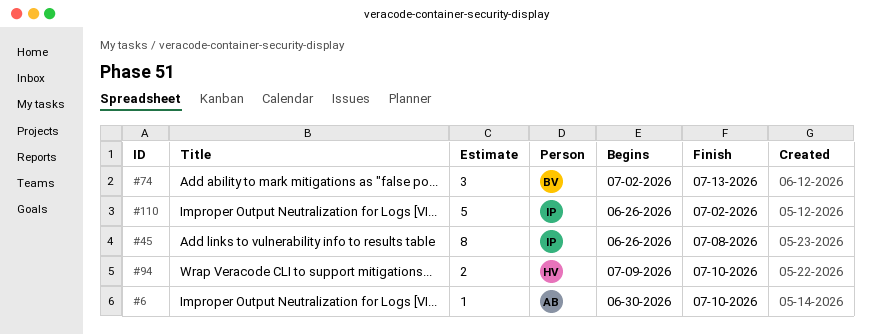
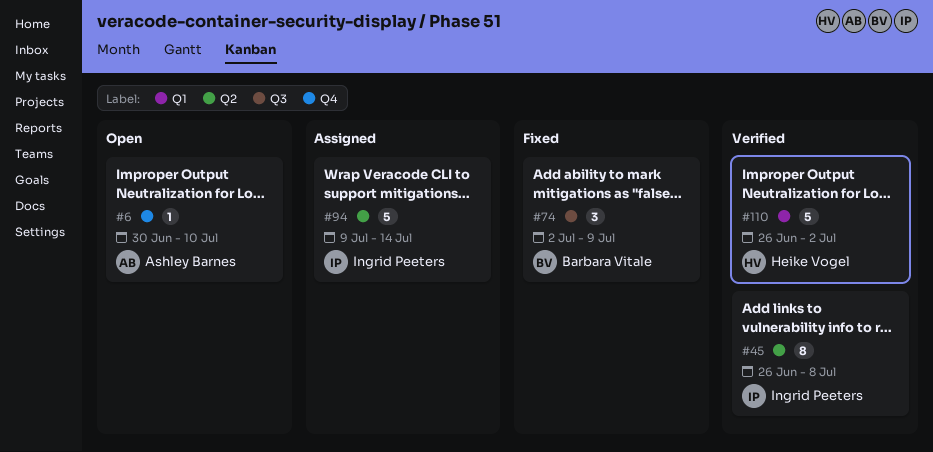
#74, due: Jul 13 -> Jul 9
#94, owner: Heike Vogel -> Ingrid Peeters
#94, estimate: 2 -> 5
#94, due: Jul 10 -> Jul 14
#110, owner: Ingrid Peeters -> Heike Vogel

